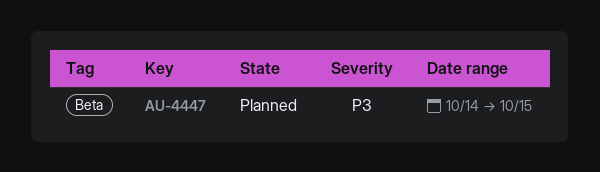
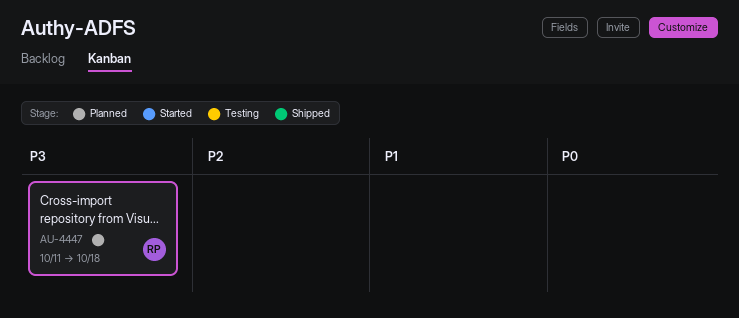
AU-4447, start: Oct 14 -> Oct 11
AU-4447, due: Oct 15 -> Oct 18

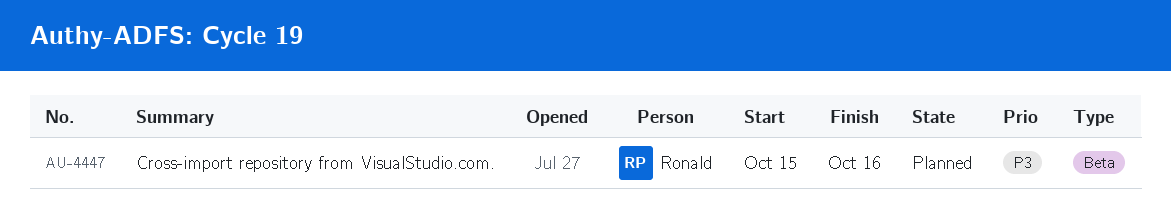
AU-4447, start: Oct 11 -> Oct 15
AU-4447, due: Oct 18 -> Oct 16

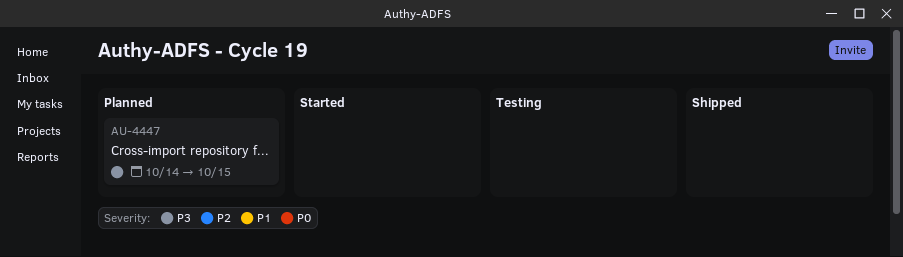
AU-4447, start: Oct 15 -> Oct 14
AU-4447, due: Oct 16 -> Oct 15

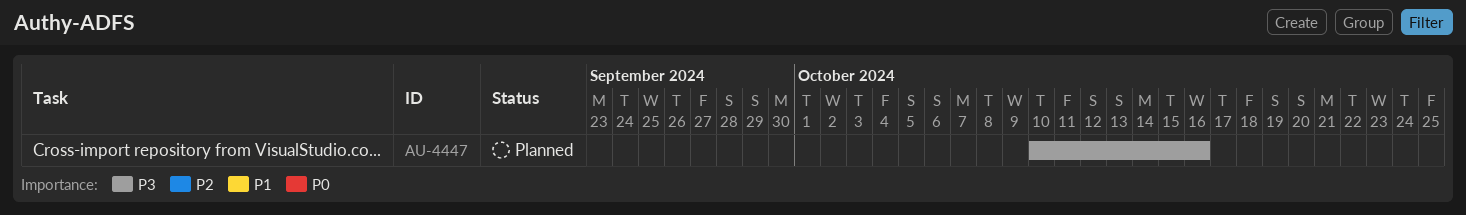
AU-4447, start: Oct 14 -> Oct 10
AU-4447, due: Oct 15 -> Oct 16

